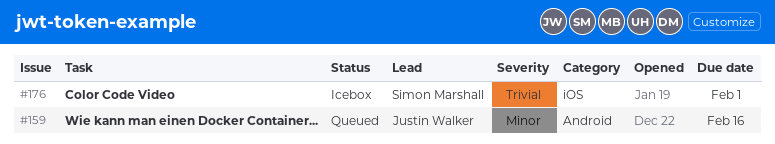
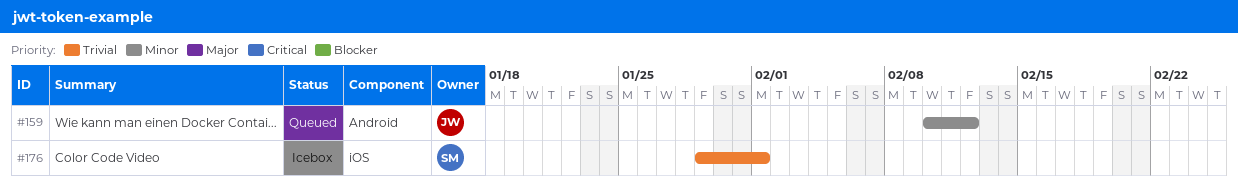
#159, due: Feb 16 -> Feb 12

